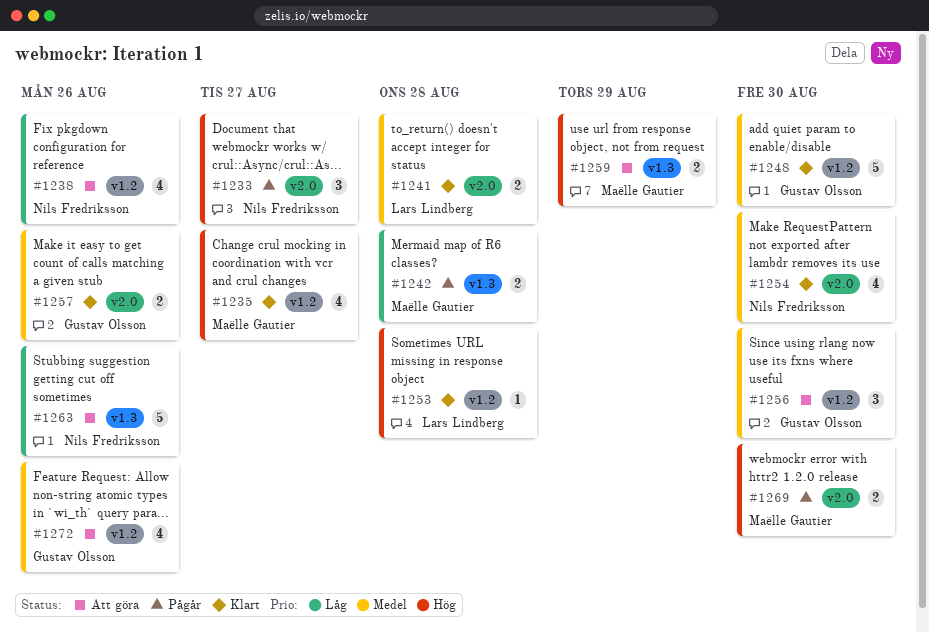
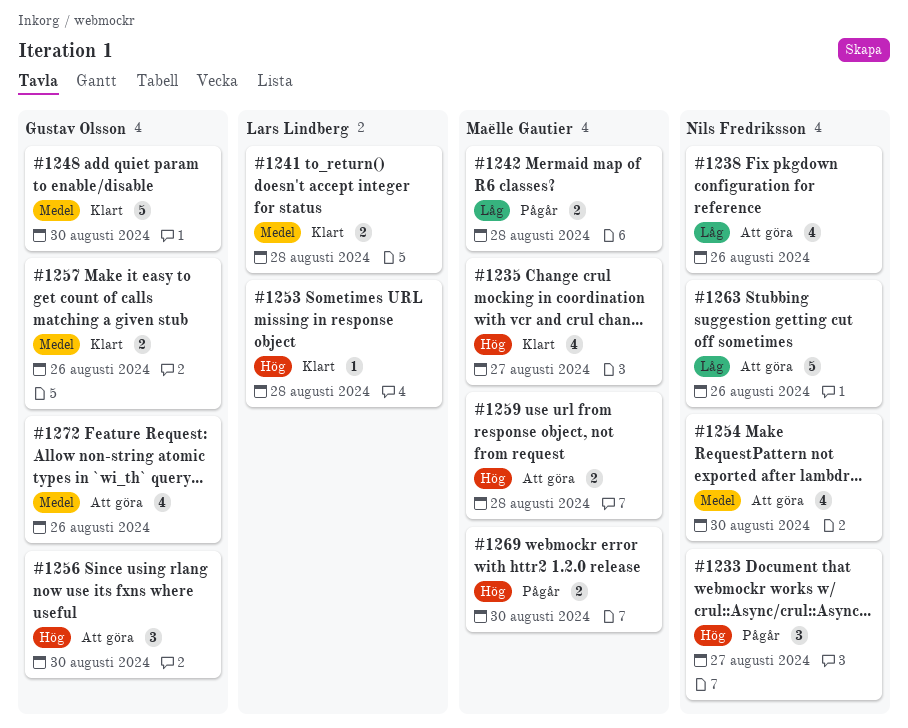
#1254, status: Klart -> Att göra
#1256, priority: Medel -> Hög
#1259, due: Aug 29 -> Aug 28

